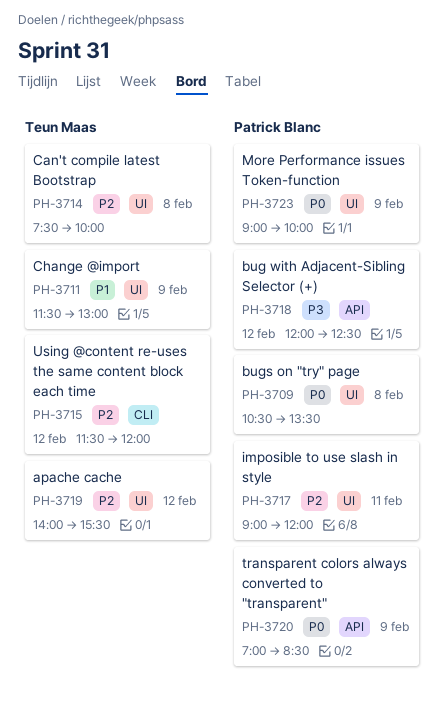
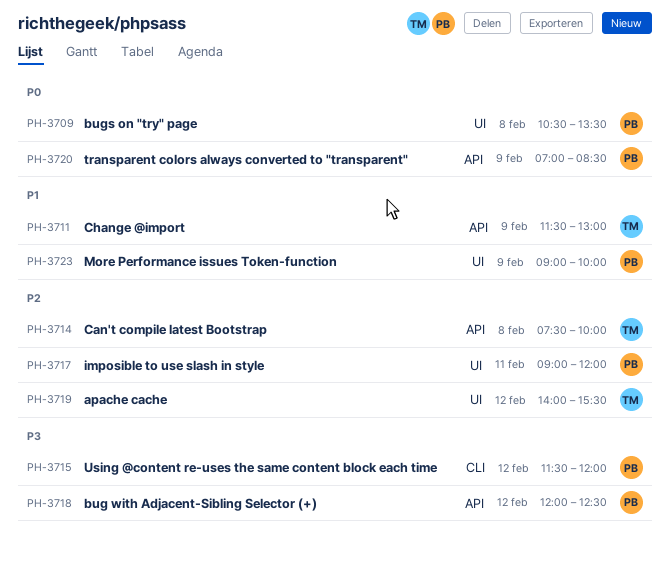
PH-3711, label: UI -> API
PH-3714, label: UI -> API
PH-3715, owner: Teun Maas -> Patrick Blanc
PH-3715, priority: P2 -> P3
PH-3723, priority: P0 -> P1

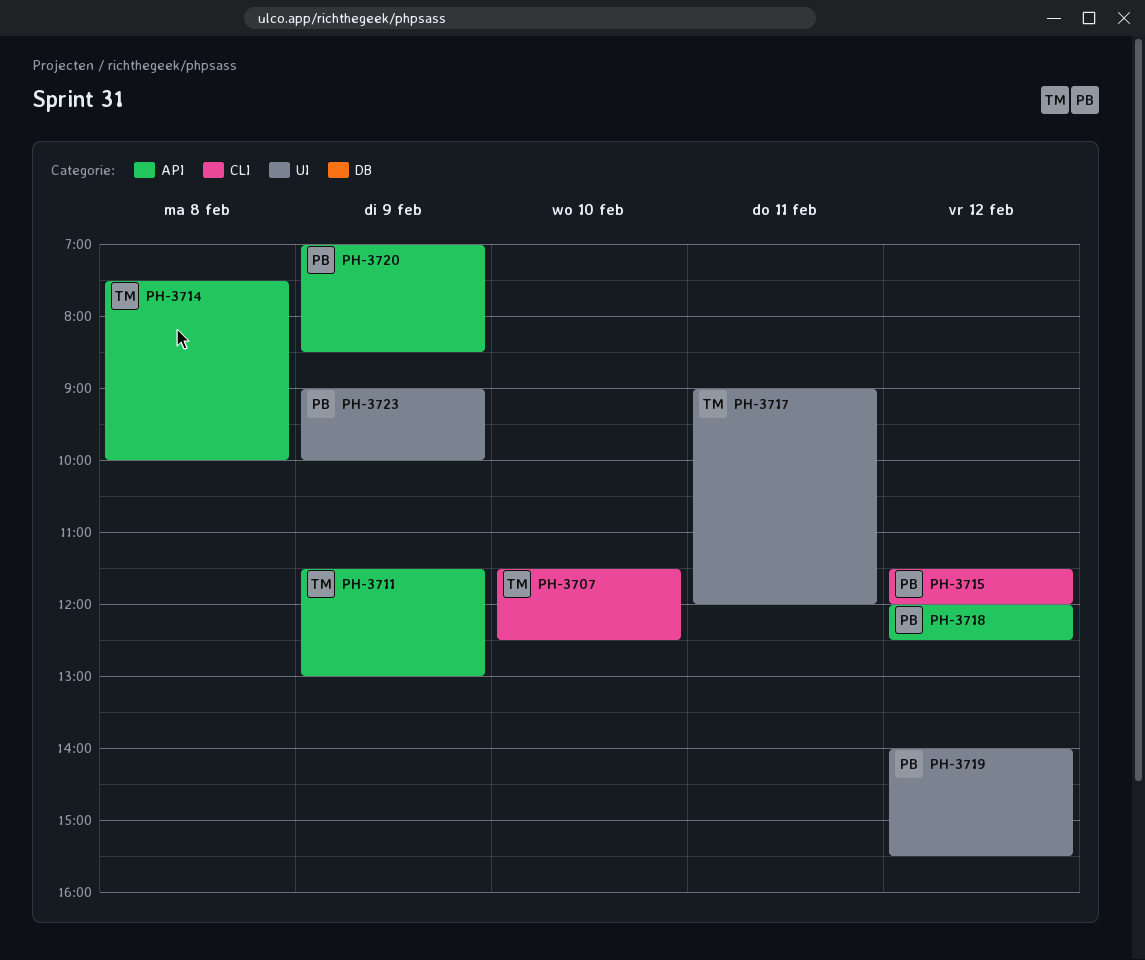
PH-3707: none -> present
PH-3709: present -> none
PH-3717, owner: PB -> TM
PH-3719, owner: TM -> PB

